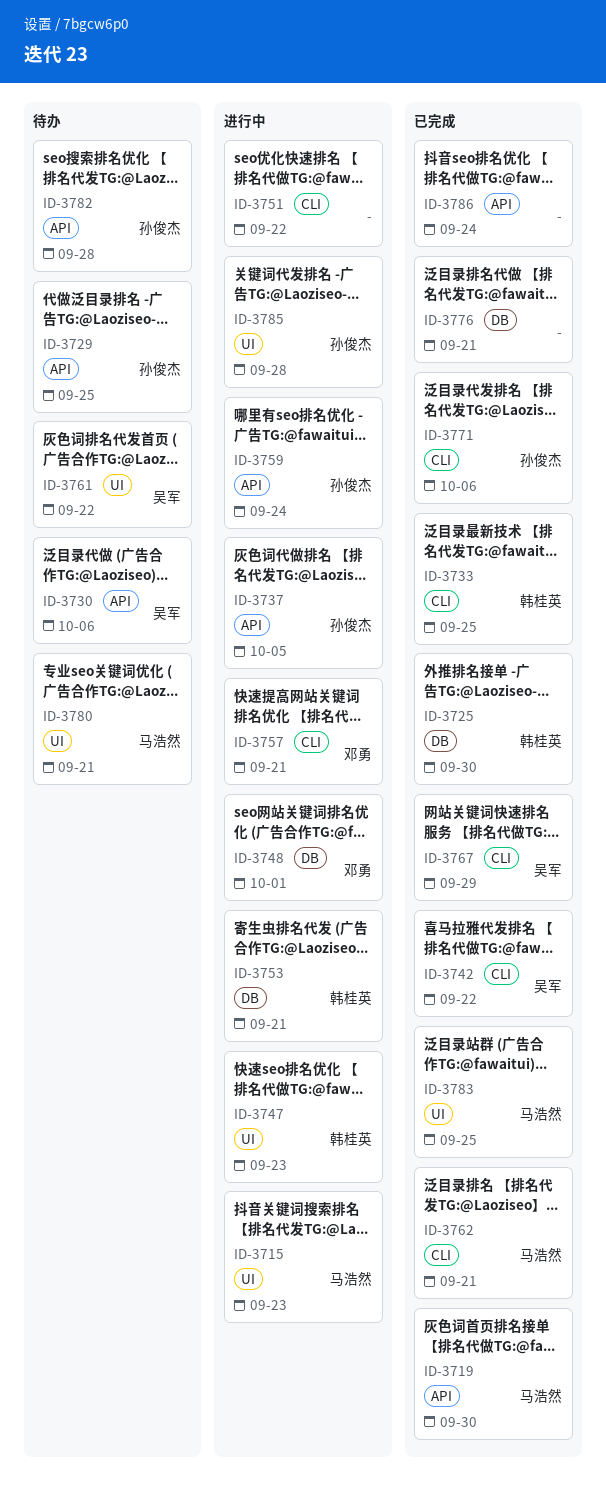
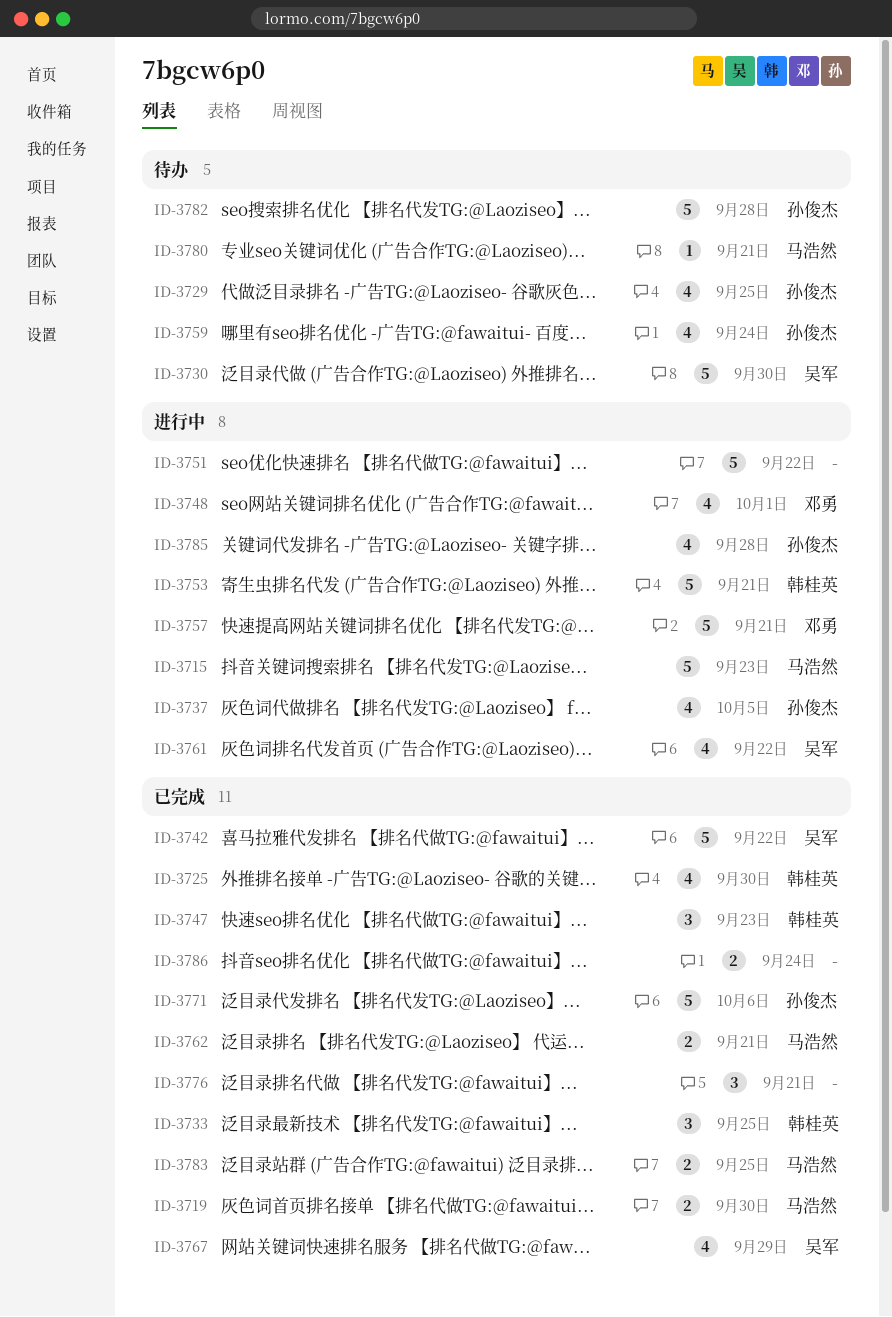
ID-3730, due: Oct 6 -> Sep 30
ID-3747, status: 进行中 -> 已完成
ID-3759, status: 进行中 -> 待办
ID-3761, status: 待办 -> 进行中

